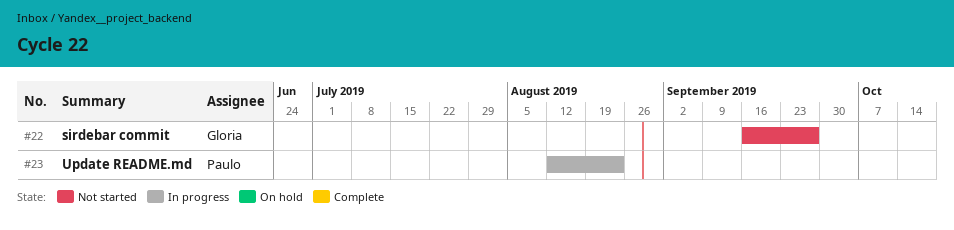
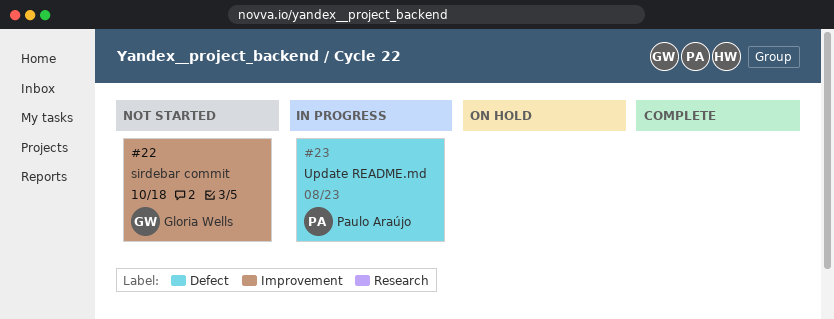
#22, due: Sep 27 -> Oct 18

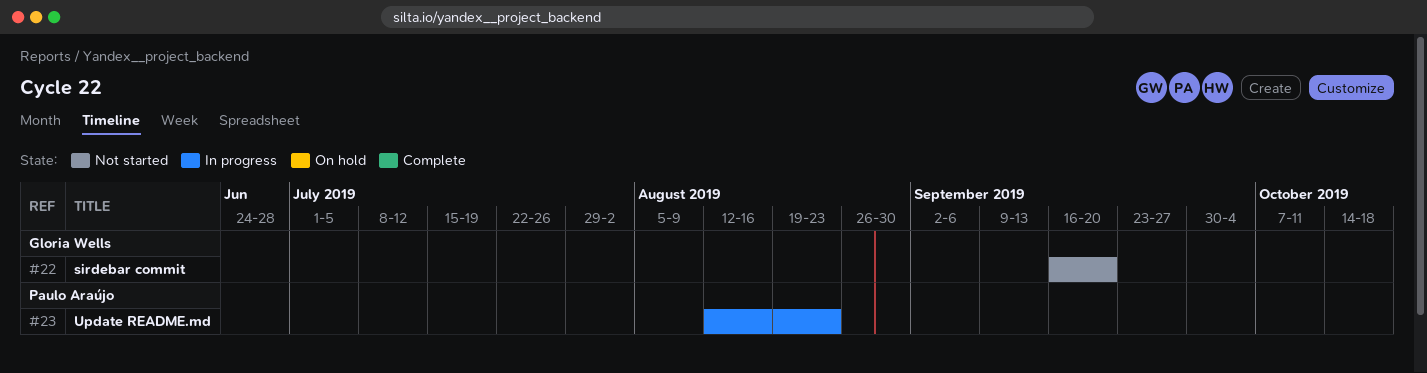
#22, due: Oct 18 -> Sep 20

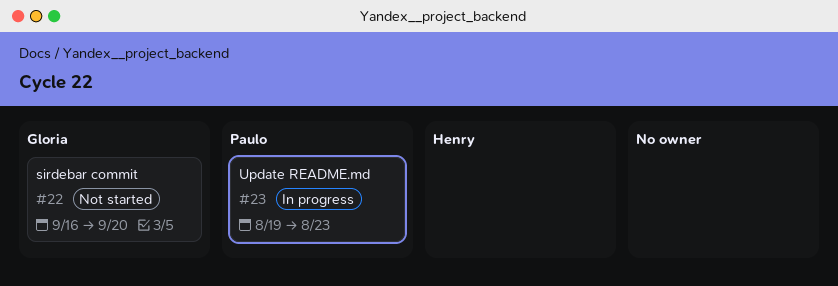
#23, start: Aug 12 -> Aug 19

